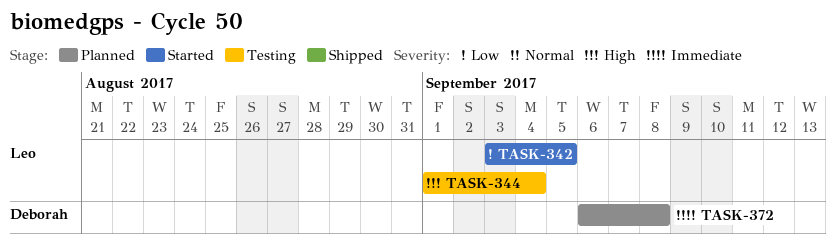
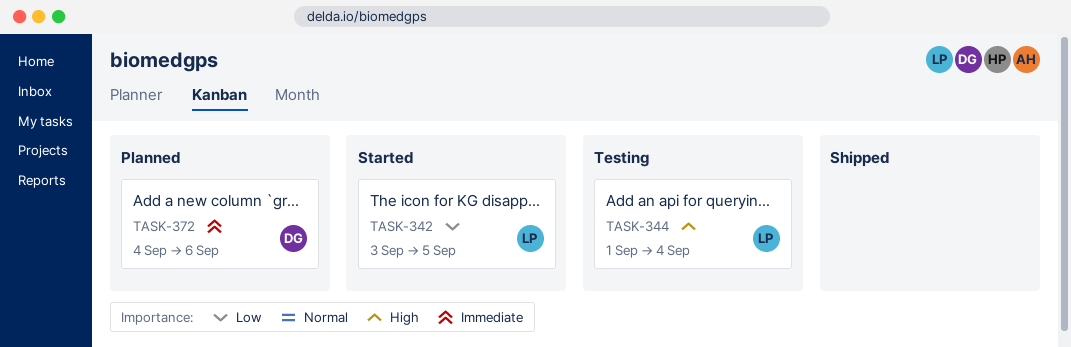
TASK-372, start: Sep 6 -> Sep 4
TASK-372, due: Sep 8 -> Sep 6

